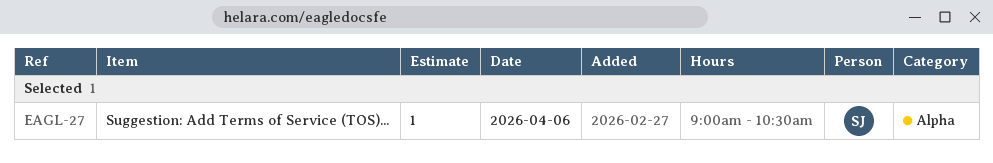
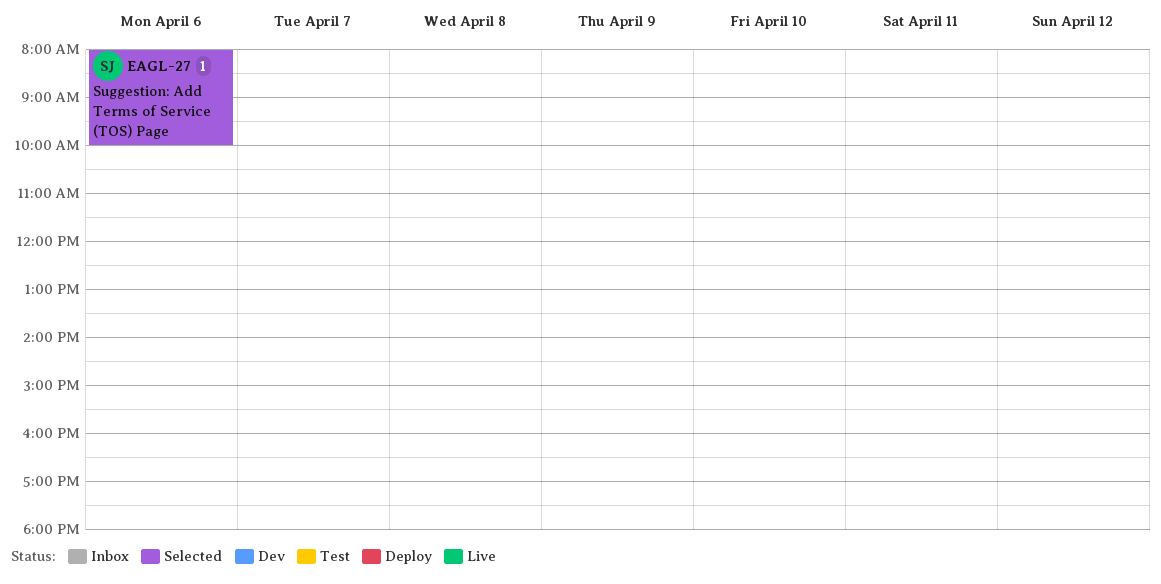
EAGL-27, begins: 09:00 -> 08:00
EAGL-27, ends: 10:30 -> 10:00

